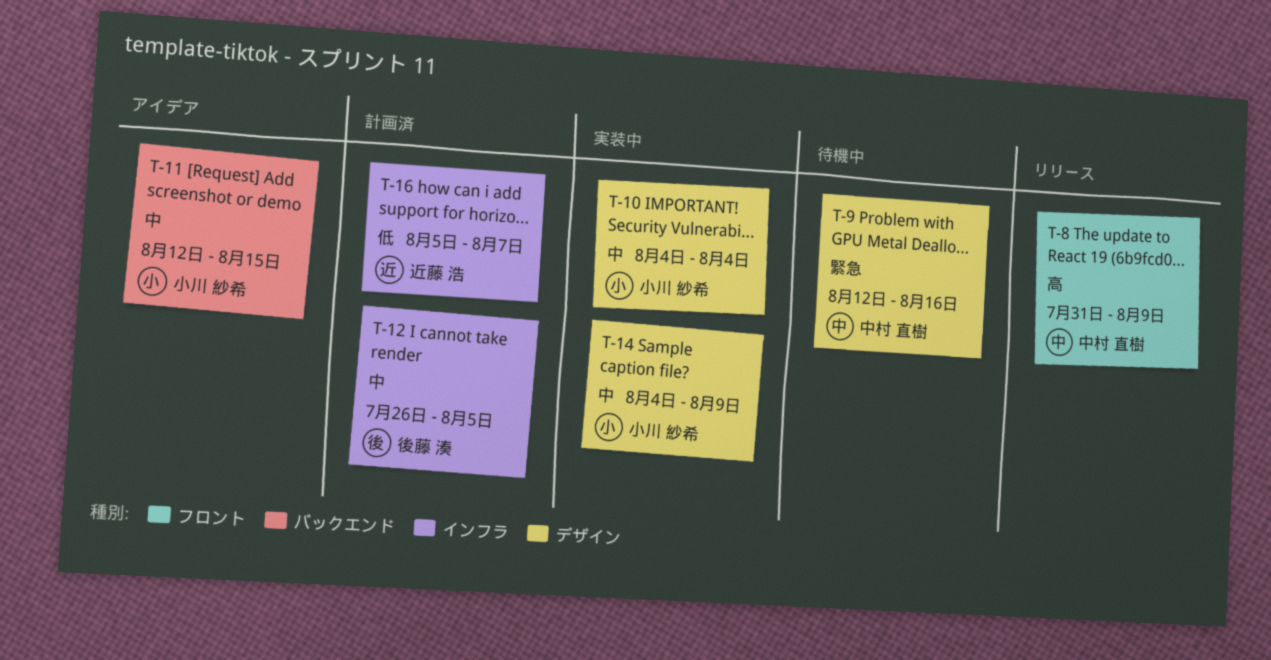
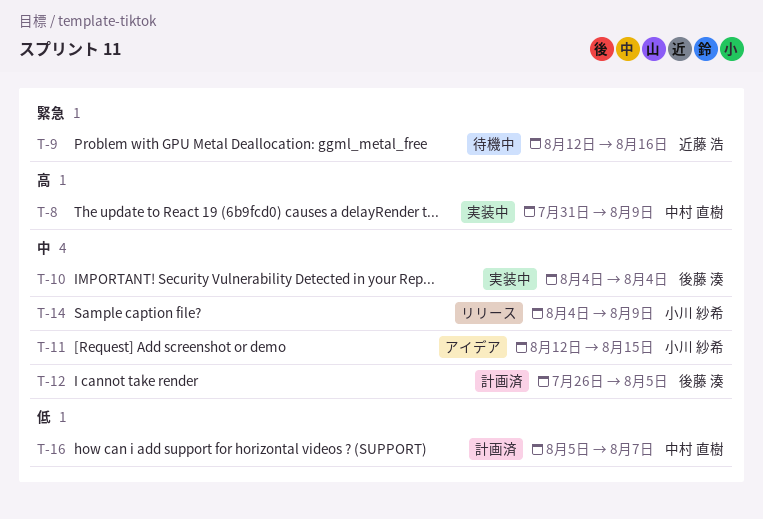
T-8, status: リリース -> 実装中
T-9, owner: 中村 直樹 -> 近藤 浩
T-10, owner: 小川 紗希 -> 後藤 湊
T-14, status: 実装中 -> リリース
T-16, owner: 近藤 浩 -> 中村 直樹

